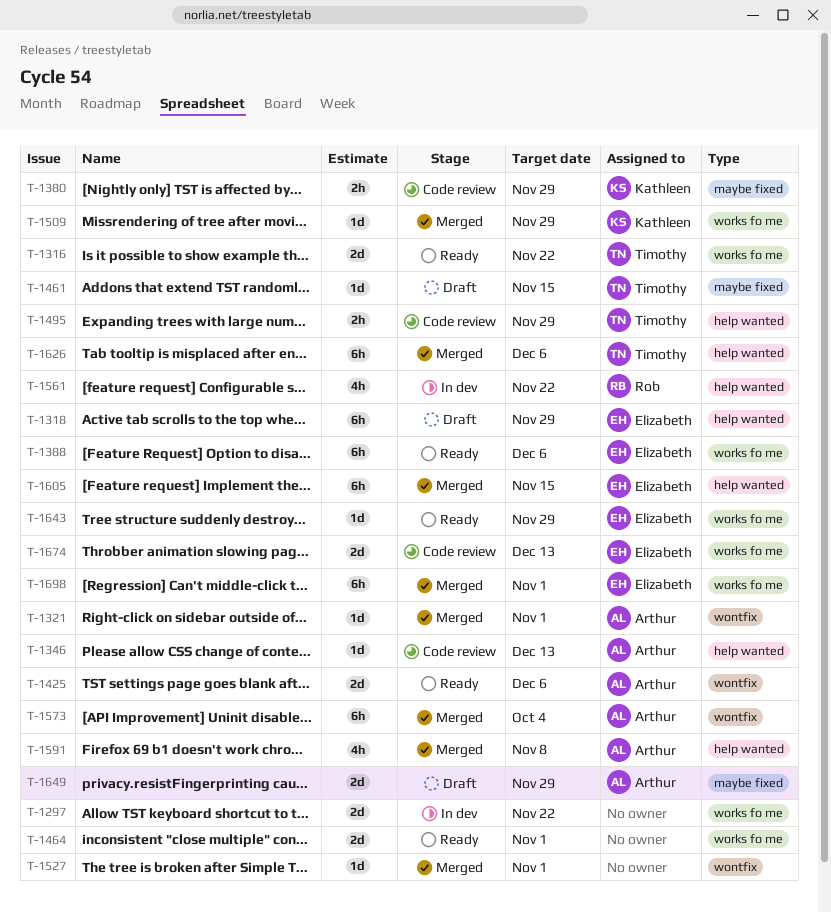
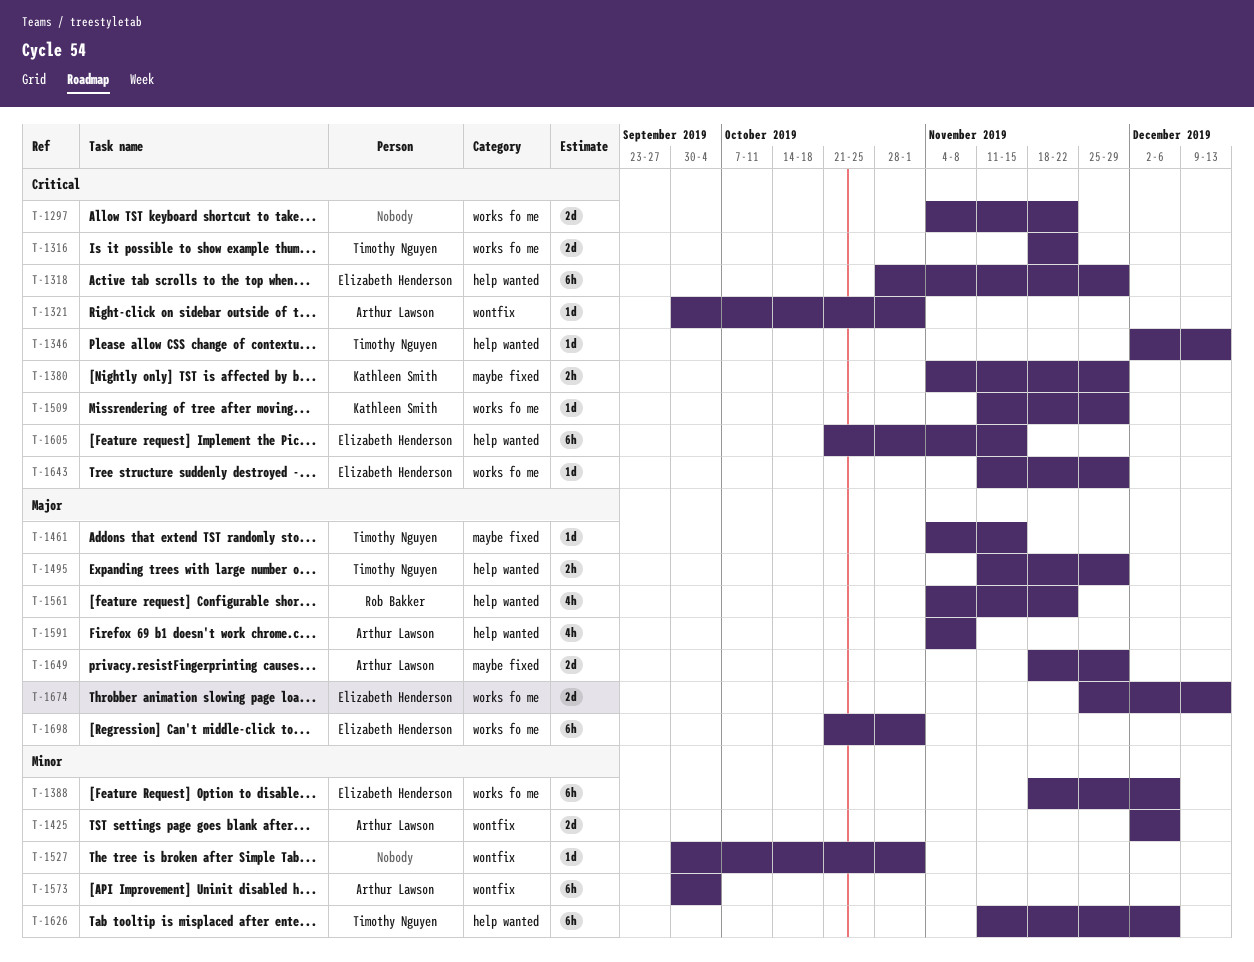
T-1346, owner: Arthur Lawson -> Timothy Nguyen
T-1464: present -> none

